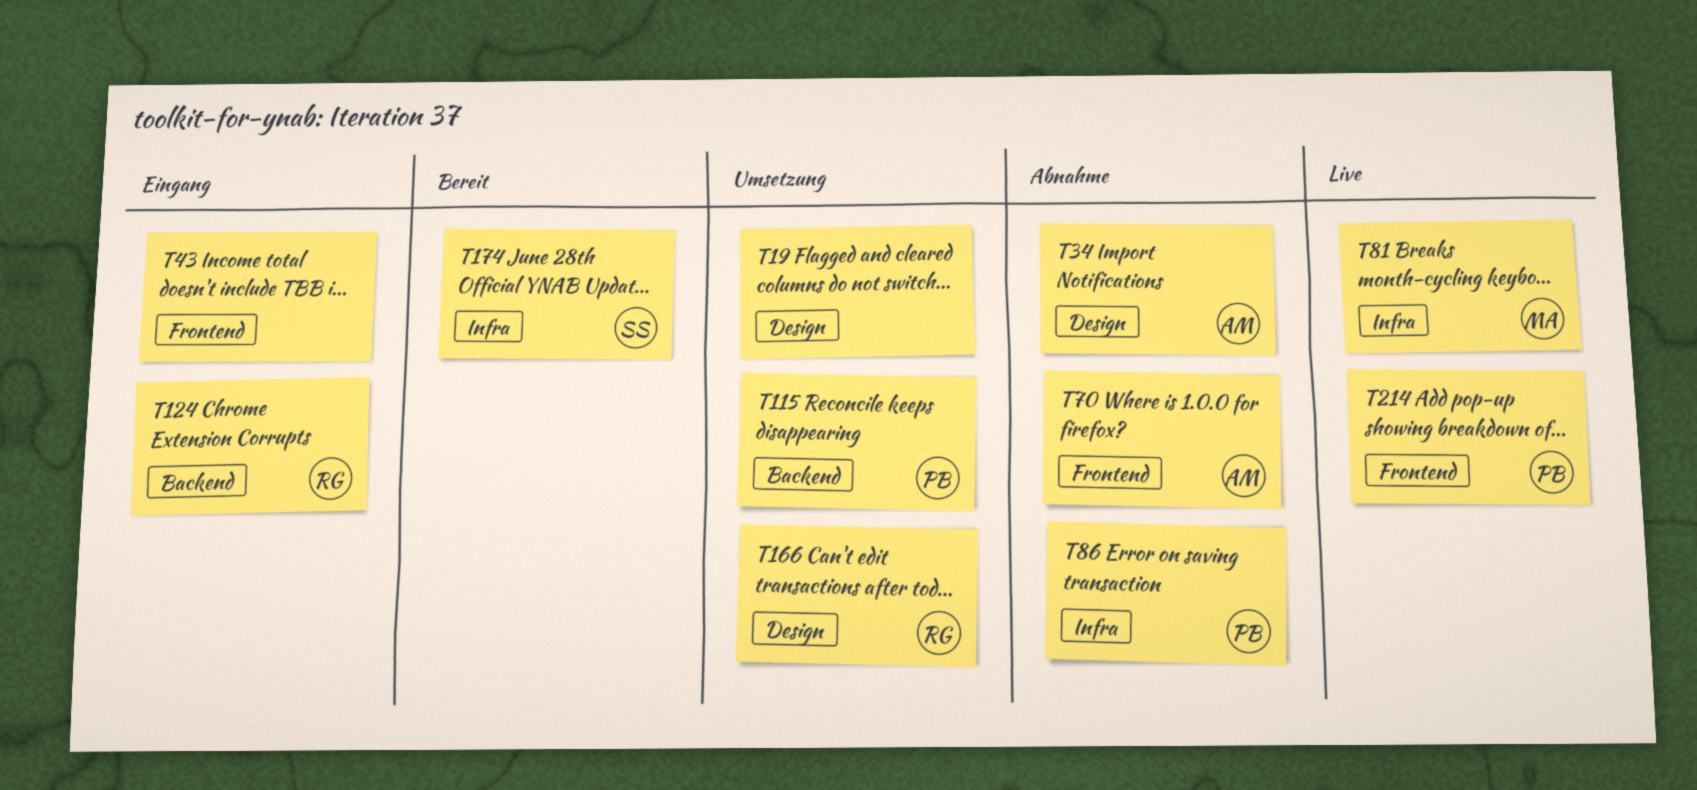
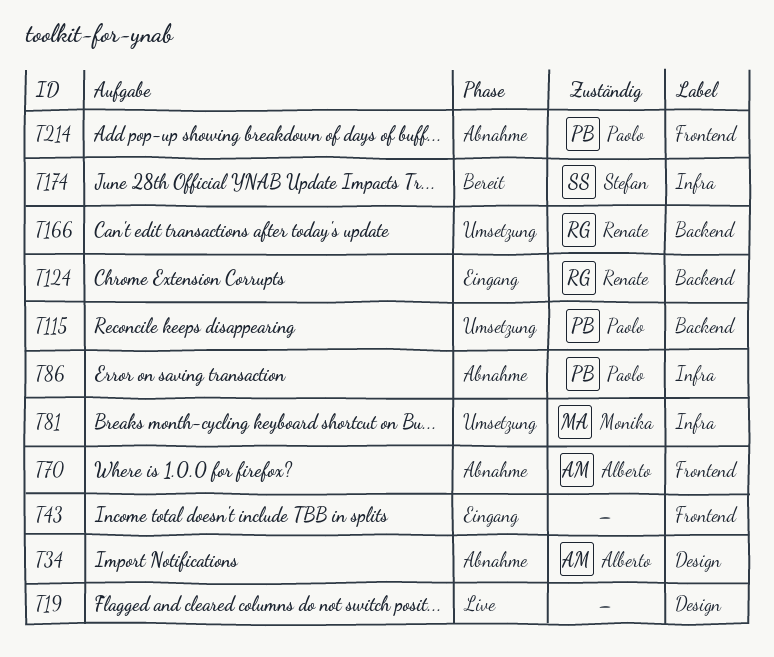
T19, status: Umsetzung -> Live
T81, status: Live -> Umsetzung
T166, label: Design -> Backend
T214, status: Live -> Abnahme

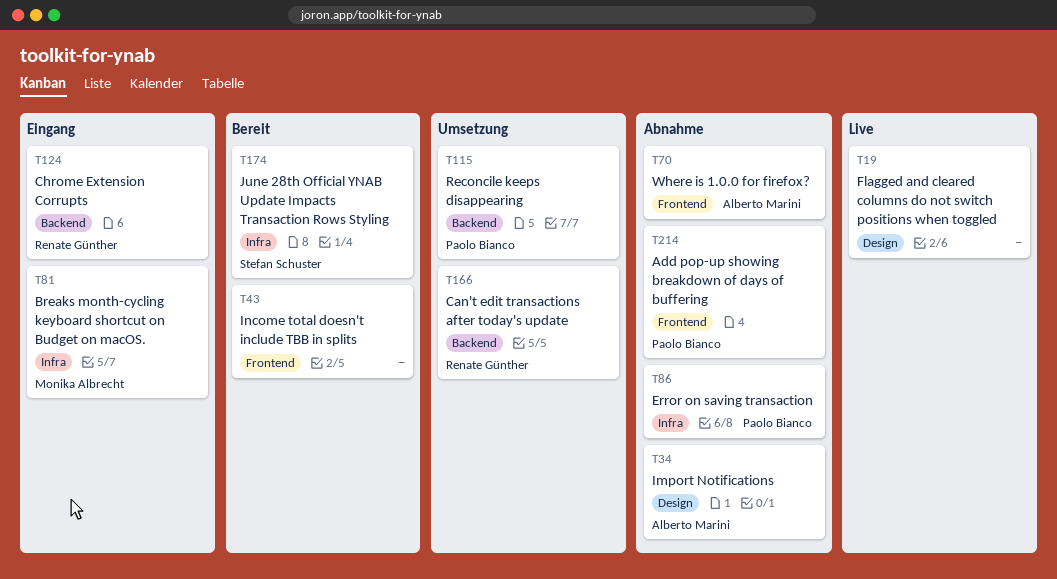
T43, status: Eingang -> Bereit
T81, status: Umsetzung -> Eingang

